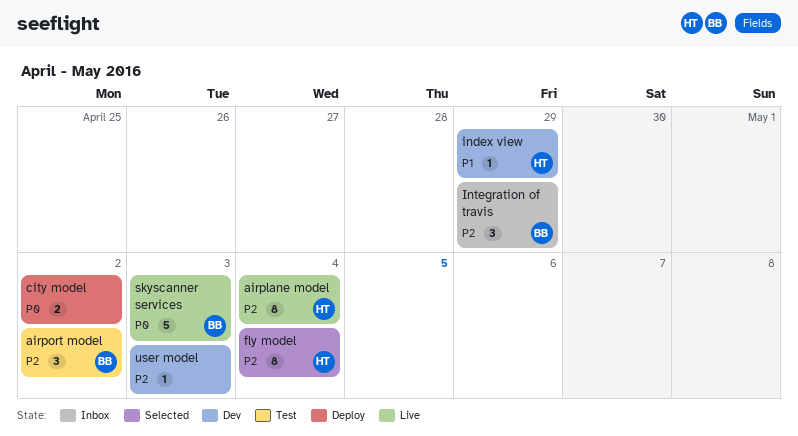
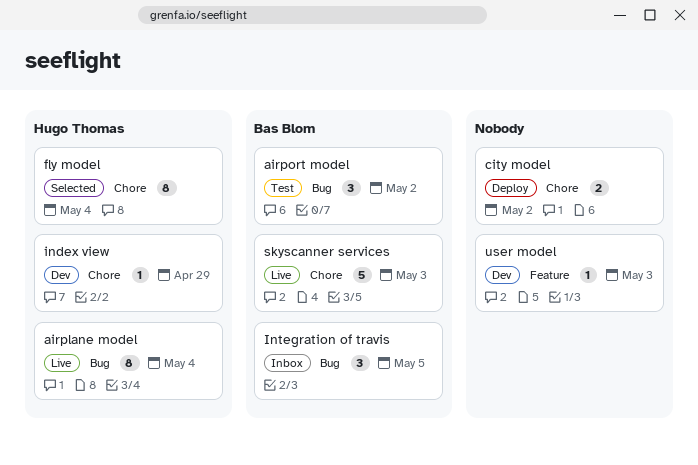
Integration of travis, due: Apr 29 -> May 5

